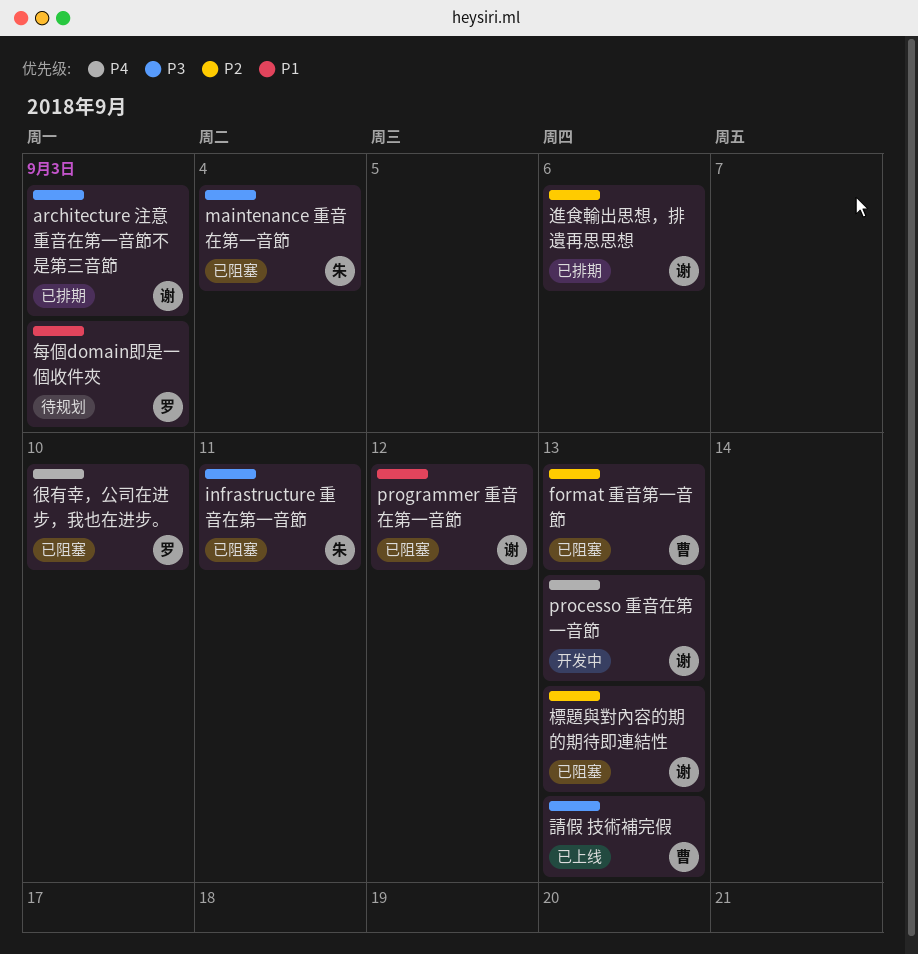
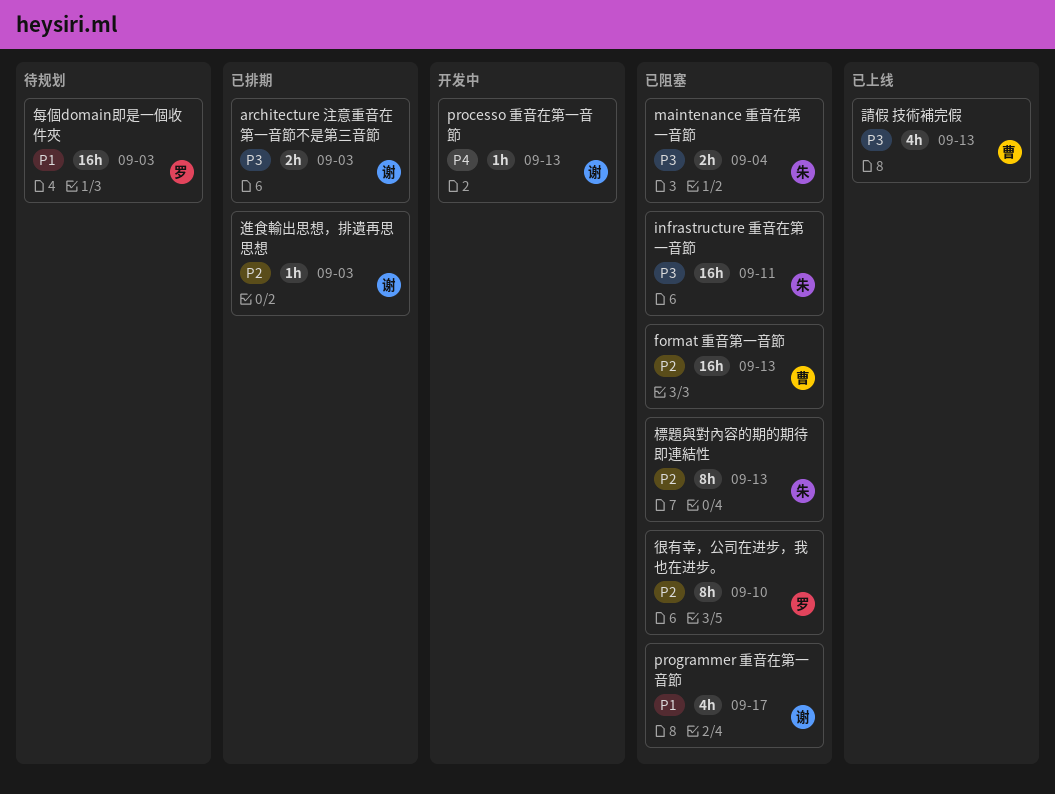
programmer 重音在第一音節, due: Sep 12 -> Sep 17
很有幸，公司在进步，我也在进步。, priority: P4 -> P2
標題與對內容的期的期待即連結性, owner: 谢 -> 朱
進食輸出思想，排遺再思思想, due: Sep 6 -> Sep 3

